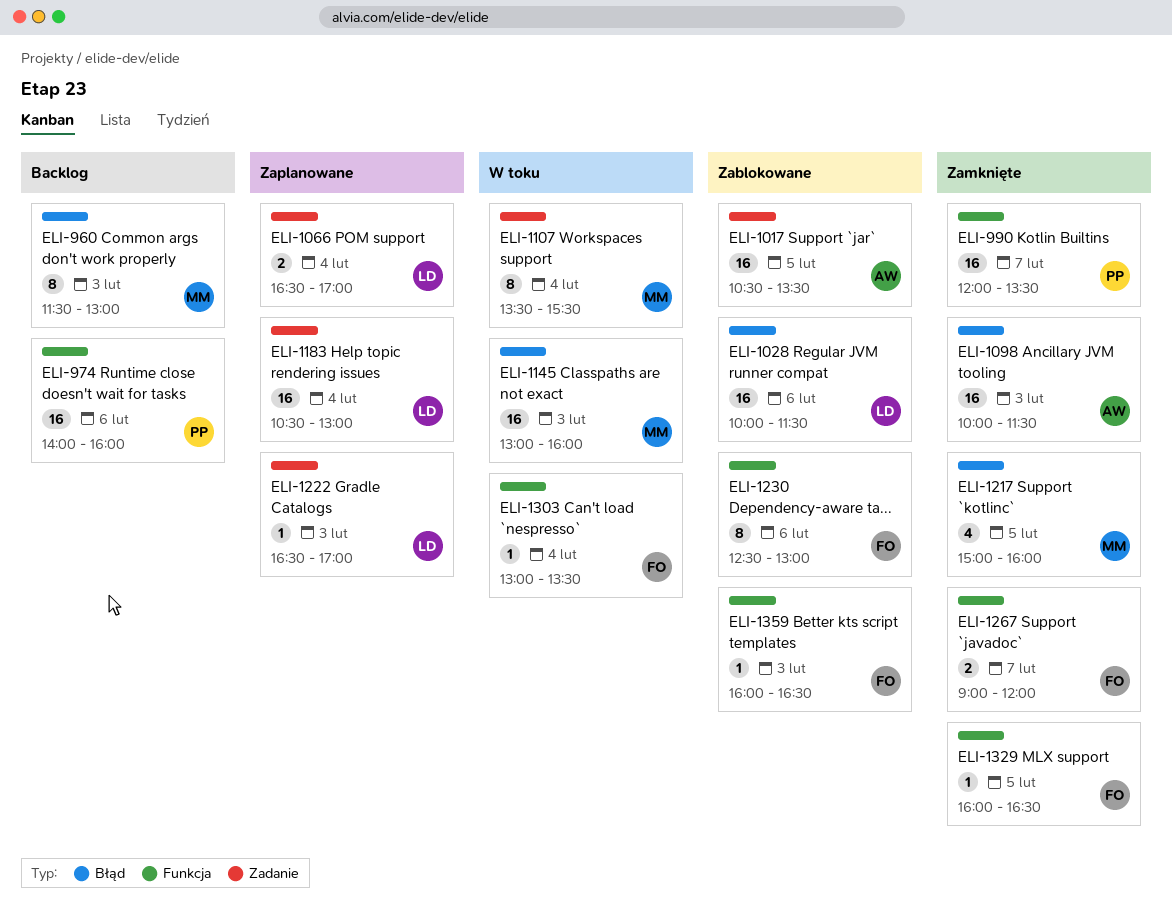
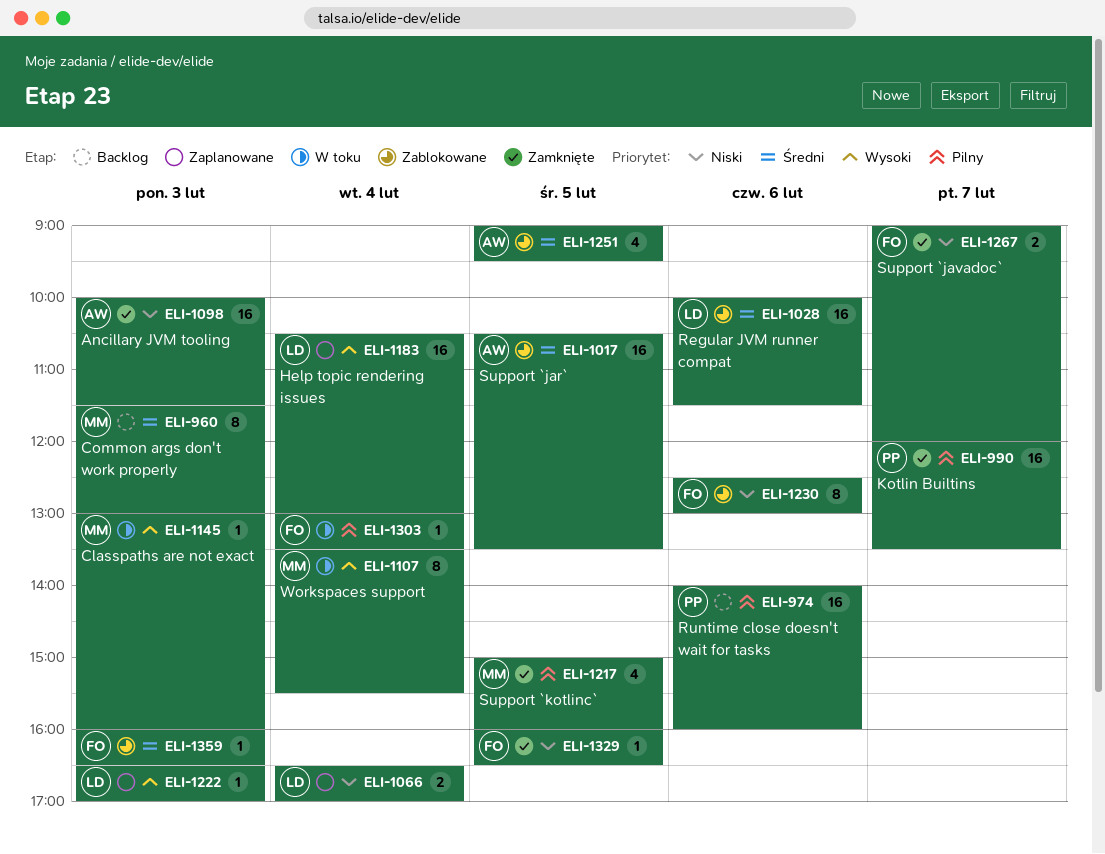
ELI-1145, estimate: 16 -> 1
ELI-1251: none -> present

